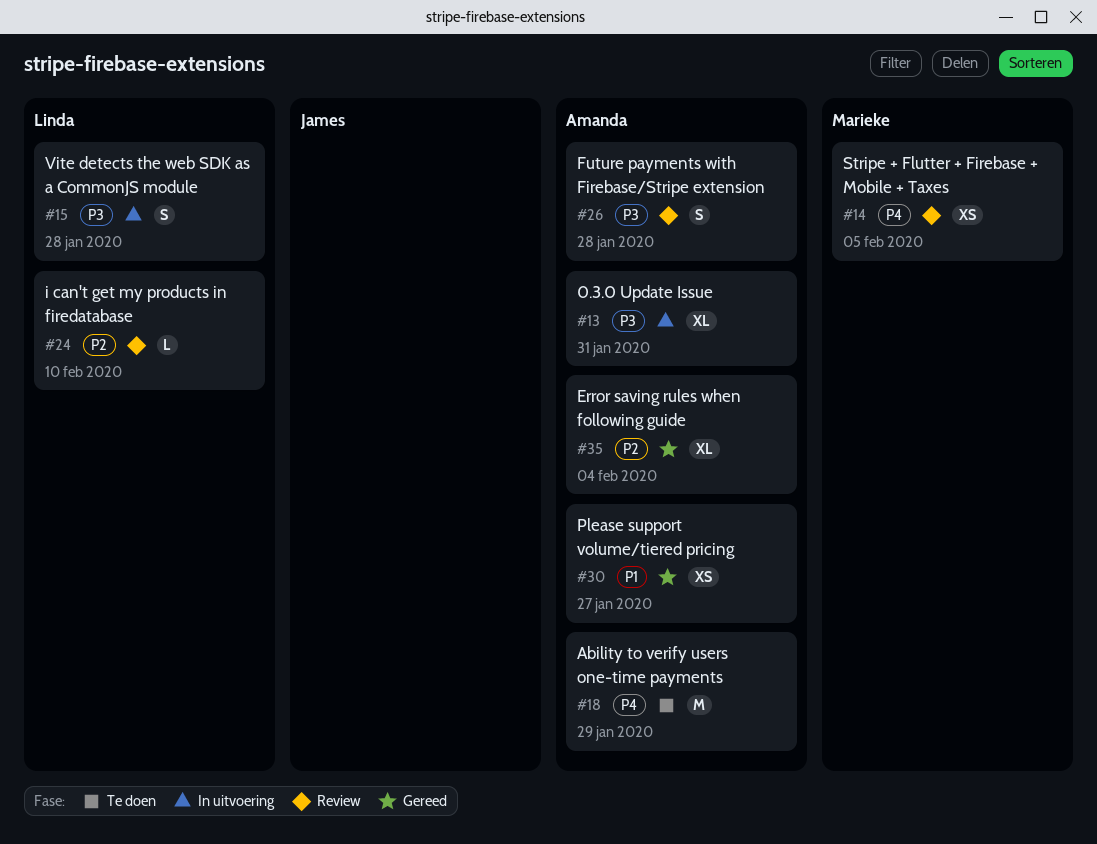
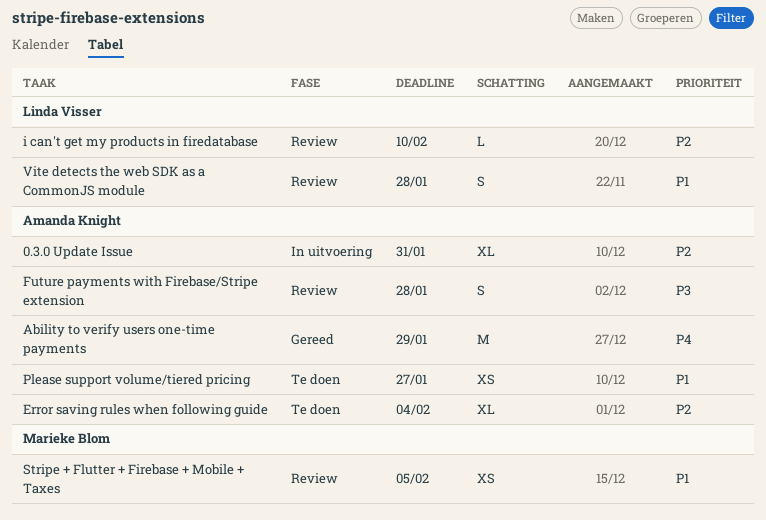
0.3.0 Update Issue, priority: P3 -> P2
Ability to verify users one-time payments, status: Te doen -> Gereed
Error saving rules when following guide, status: Gereed -> Te doen
Please support volume/tiered pricing, status: Gereed -> Te doen
Stripe + Flutter + Firebase + Mobile + Taxes, priority: P4 -> P1
Vite detects the web SDK as a CommonJS module, status: In uitvoering -> Review
Vite detects the web SDK as a CommonJS module, priority: P3 -> P1

